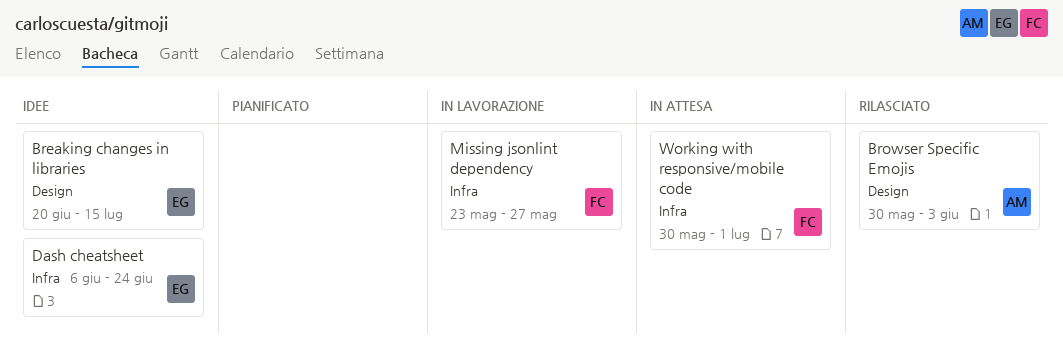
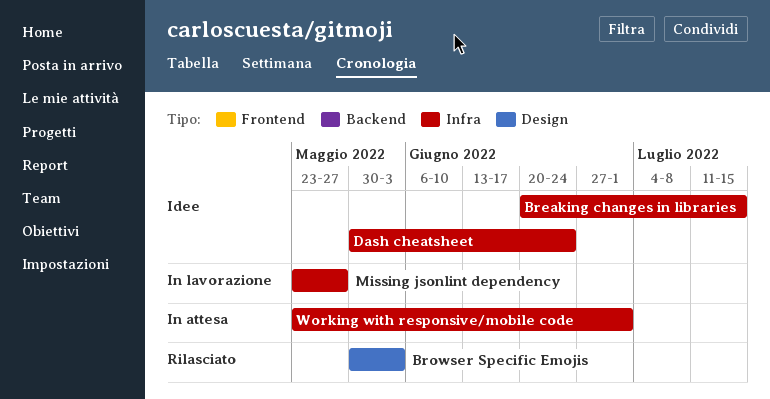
Breaking changes in libraries, label: Design -> Infra
Dash cheatsheet, start: Jun 6 -> May 30
Working with responsive/mobile code, start: May 30 -> May 23

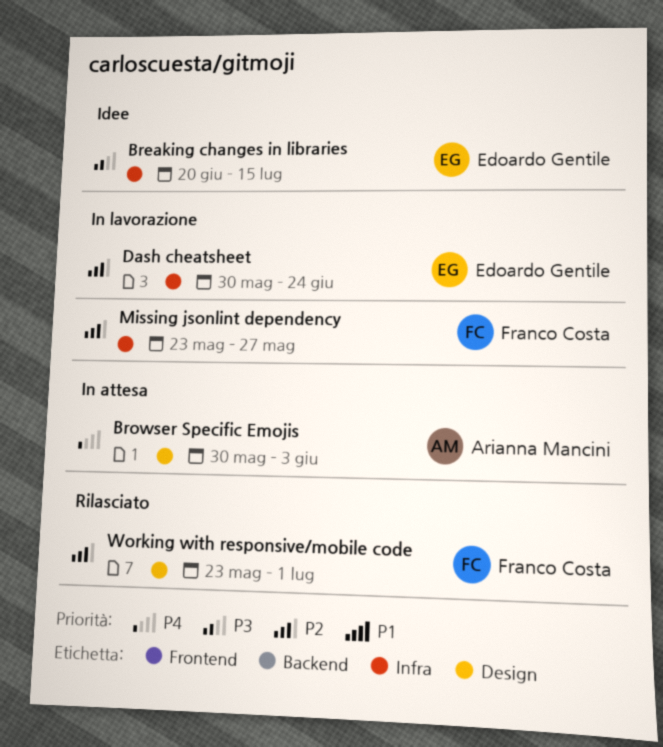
Browser Specific Emojis, status: Rilasciato -> In attesa
Dash cheatsheet, status: Idee -> In lavorazione
Working with responsive/mobile code, status: In attesa -> Rilasciato
Working with responsive/mobile code, label: Infra -> Design

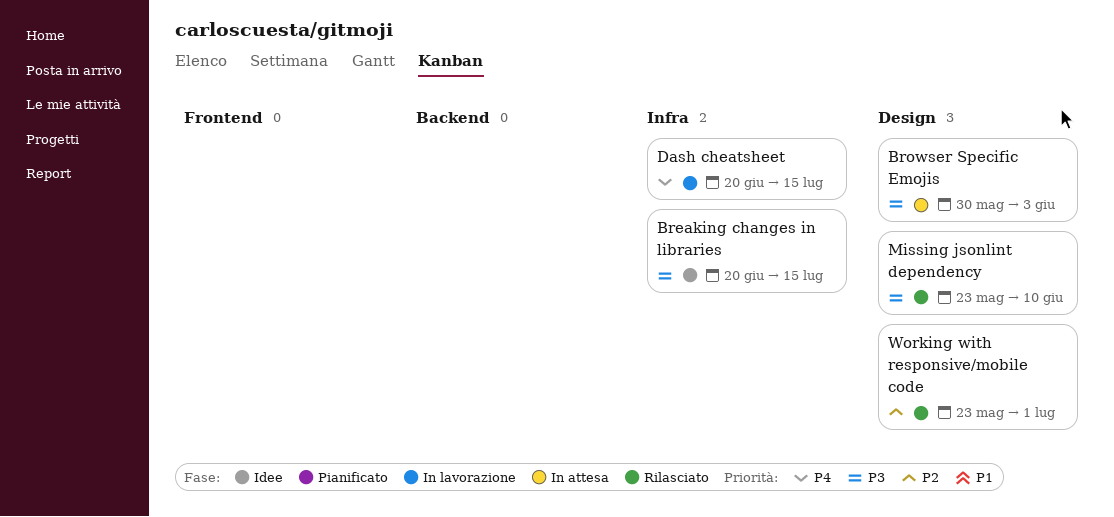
Browser Specific Emojis, priority: P4 -> P3
Dash cheatsheet, priority: P2 -> P4
Dash cheatsheet, start: May 30 -> Jun 20
Dash cheatsheet, due: Jun 24 -> Jul 15
Missing jsonlint dependency, status: In lavorazione -> Rilasciato
Missing jsonlint dependency, priority: P2 -> P3
Missing jsonlint dependency, label: Infra -> Design
Missing jsonlint dependency, due: May 27 -> Jun 10

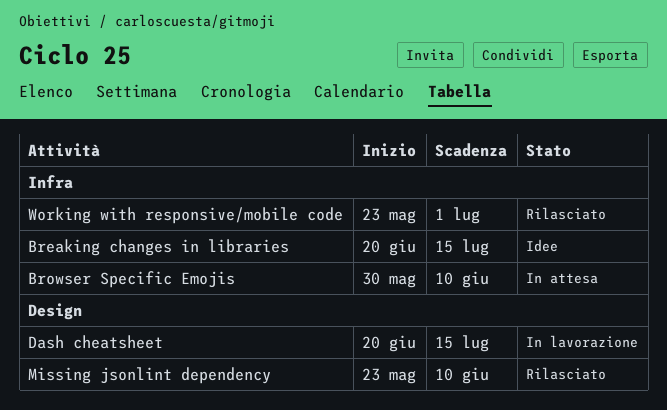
Browser Specific Emojis, label: Design -> Infra
Browser Specific Emojis, due: Jun 3 -> Jun 10
Dash cheatsheet, label: Infra -> Design
Working with responsive/mobile code, label: Design -> Infra

